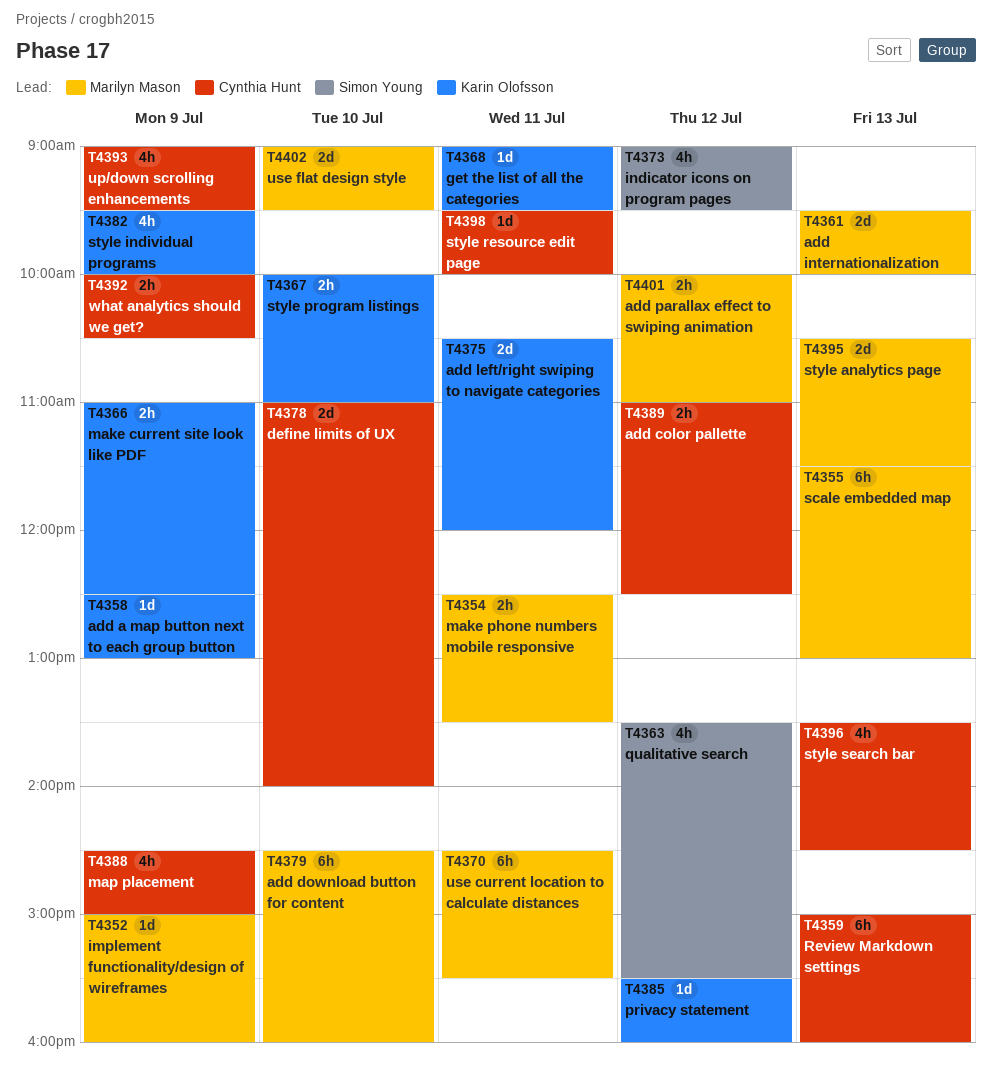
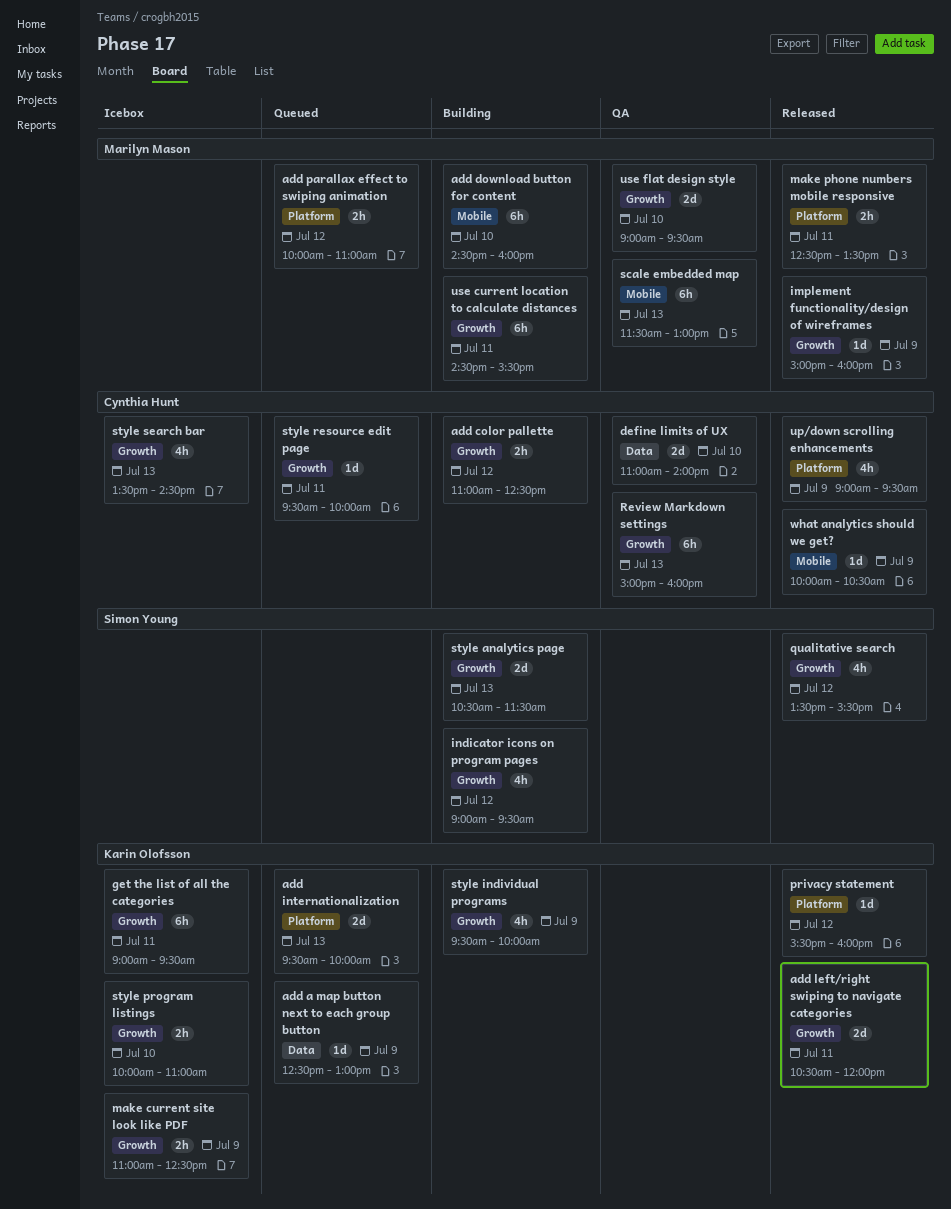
add internationalization, owner: Marilyn Mason -> Karin Olofsson
get the list of all the categories, estimate: 1d -> 6h
map placement: present -> none
style analytics page, owner: Marilyn Mason -> Simon Young
what analytics should we get?, estimate: 2h -> 1d

